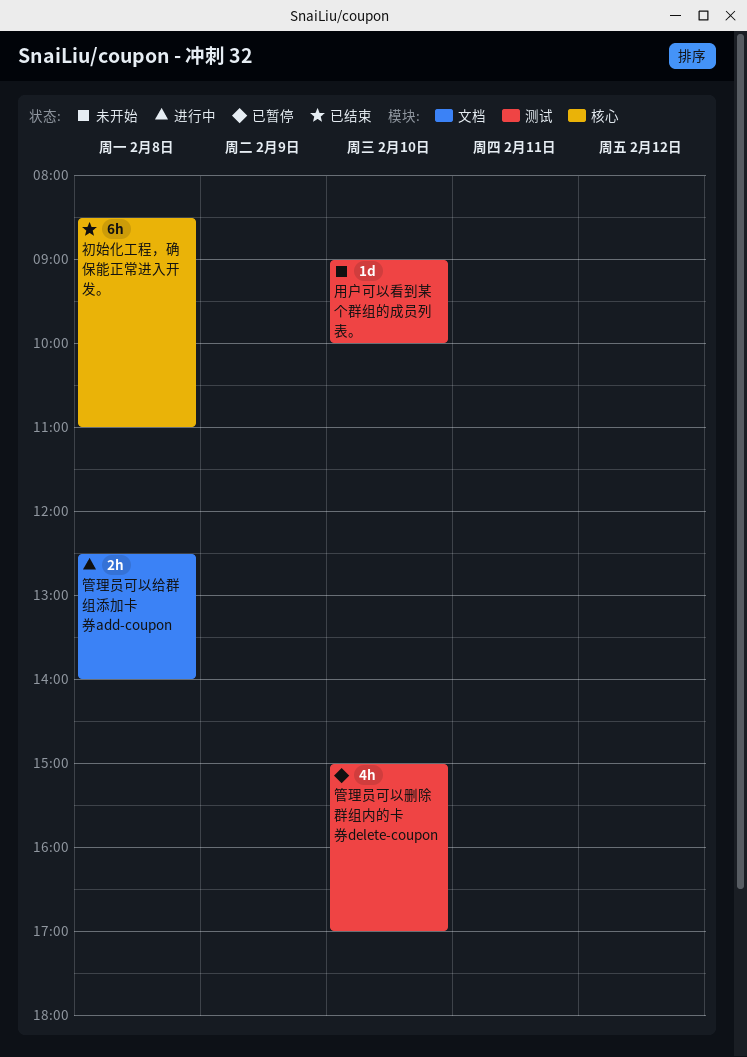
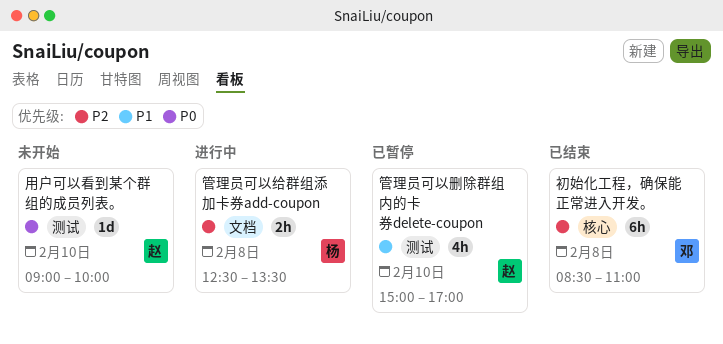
管理员可以给群组添加卡券add-coupon, ends: 14:00 -> 13:30

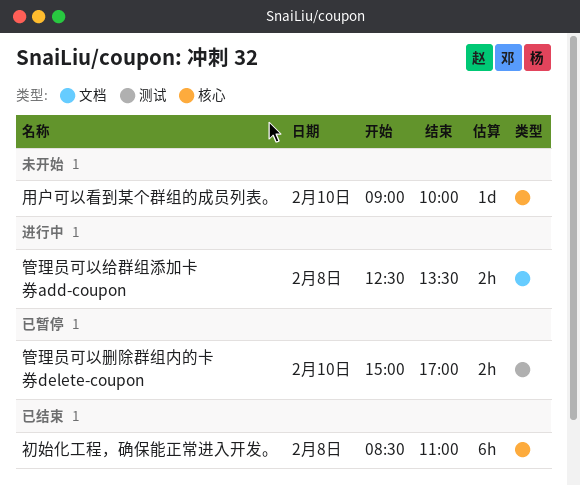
用户可以看到某个群组的成员列表。, label: 测试 -> 核心
管理员可以删除群组内的卡券delete-coupon, estimate: 4h -> 2h

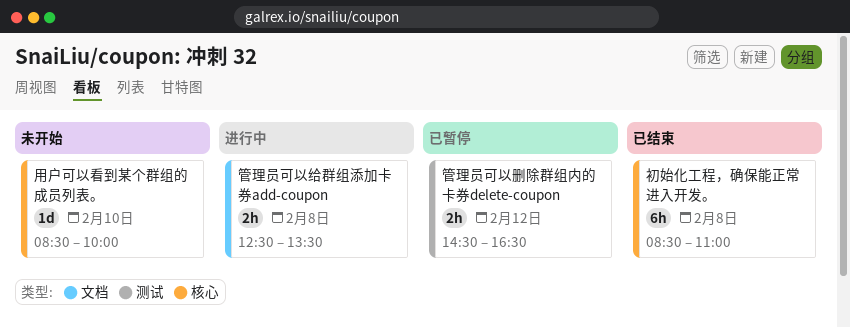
用户可以看到某个群组的成员列表。, begins: 09:00 -> 08:30
管理员可以删除群组内的卡券delete-coupon, day: Feb 10 -> Feb 12
管理员可以删除群组内的卡券delete-coupon, begins: 15:00 -> 14:30
管理员可以删除群组内的卡券delete-coupon, ends: 17:00 -> 16:30

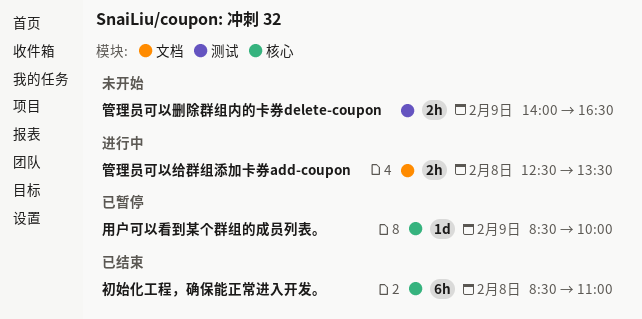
用户可以看到某个群组的成员列表。, status: 未开始 -> 已暂停
用户可以看到某个群组的成员列表。, day: Feb 10 -> Feb 9
管理员可以删除群组内的卡券delete-coupon, status: 已暂停 -> 未开始
管理员可以删除群组内的卡券delete-coupon, day: Feb 12 -> Feb 9
管理员可以删除群组内的卡券delete-coupon, begins: 14:30 -> 14:00

